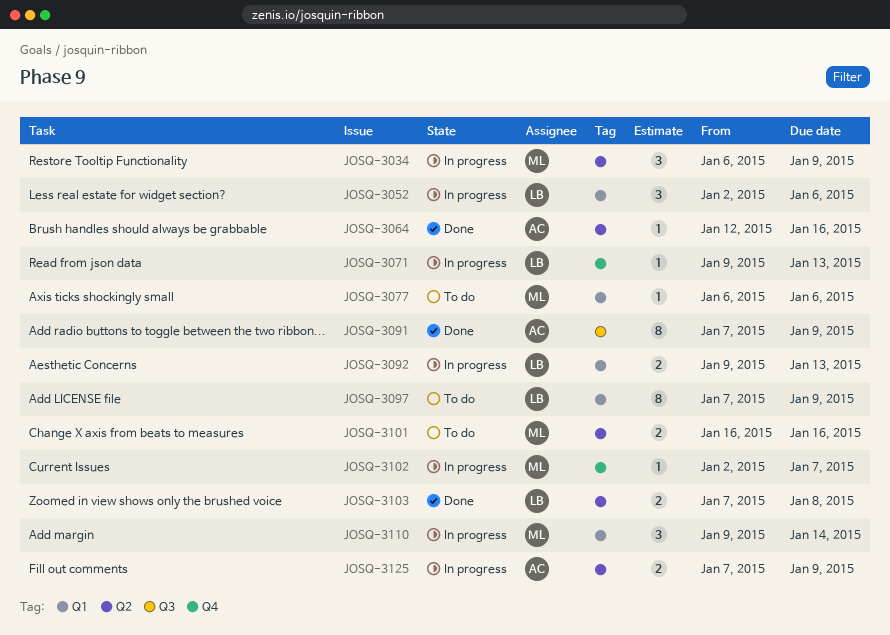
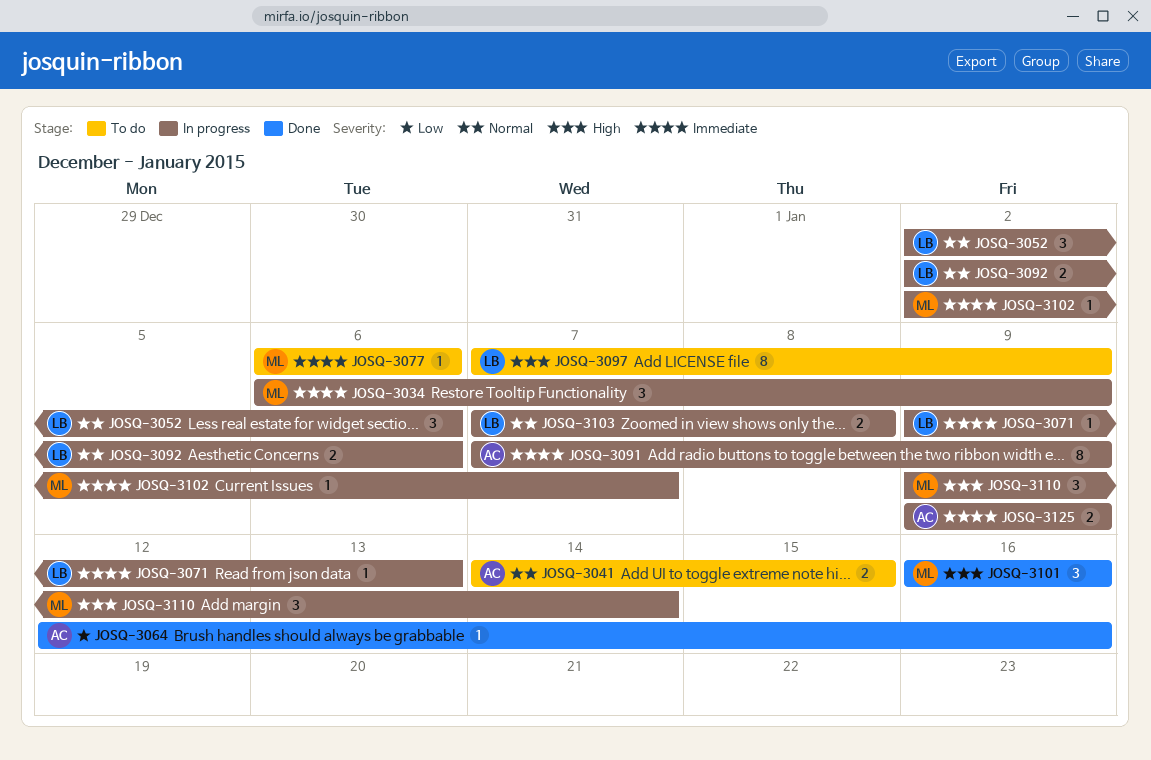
JOSQ-3041: none -> present
JOSQ-3091, status: Done -> In progress
JOSQ-3092, start: Jan 9 -> Jan 2
JOSQ-3092, due: Jan 13 -> Jan 6
JOSQ-3101, status: To do -> Done
JOSQ-3101, estimate: 2 -> 3
JOSQ-3103, status: Done -> In progress
JOSQ-3125, start: Jan 7 -> Jan 9

